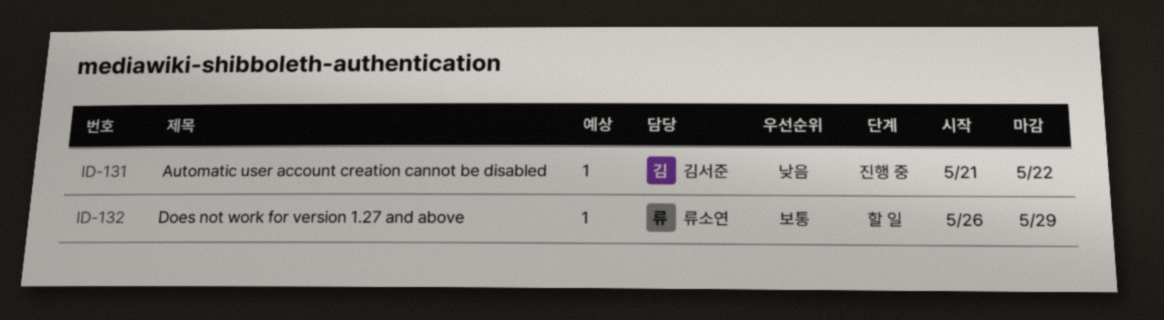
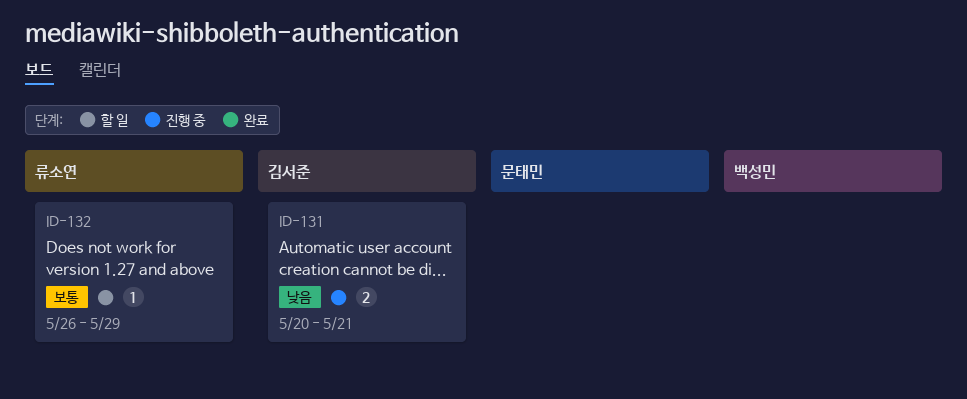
ID-131, estimate: 1 -> 2
ID-131, start: May 21 -> May 20
ID-131, due: May 22 -> May 21

